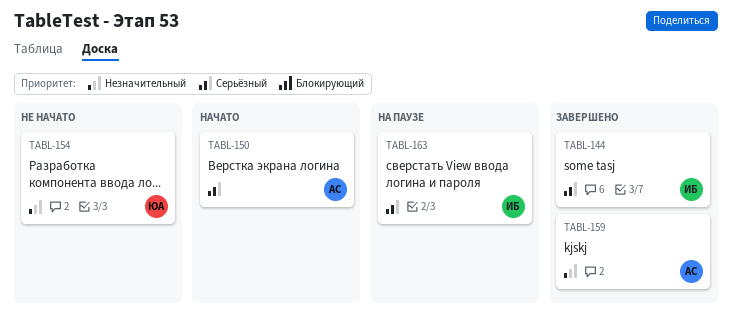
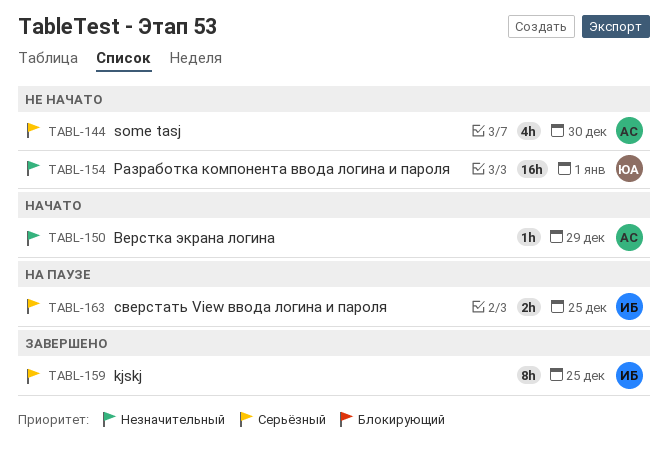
TABL-144, status: Завершено -> Не начато
TABL-144, owner: ИБ -> АС
TABL-150, priority: Серьёзный -> Незначительный
TABL-159, owner: АС -> ИБ
TABL-159, priority: Незначительный -> Серьёзный

